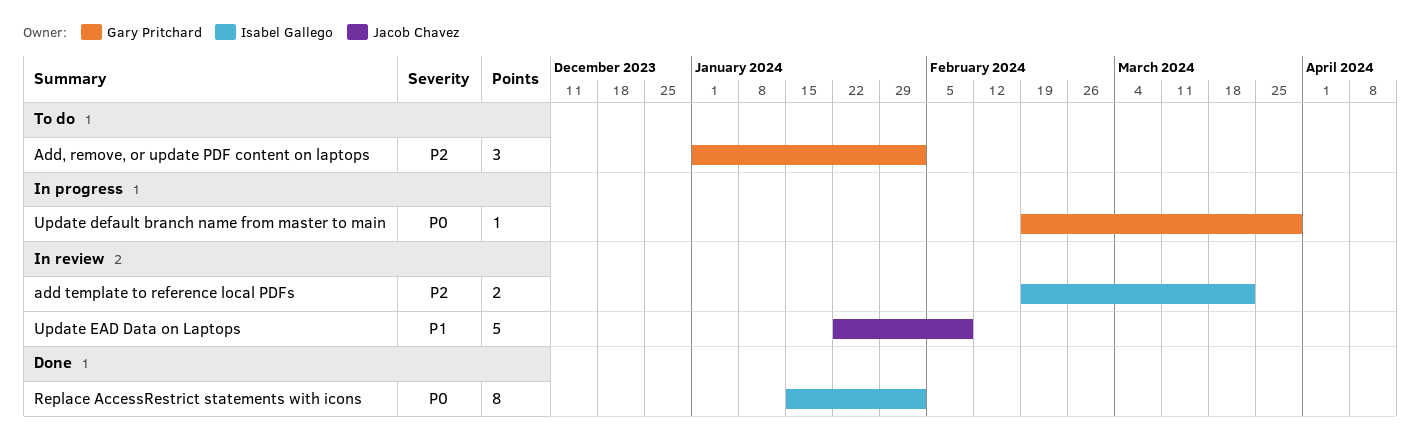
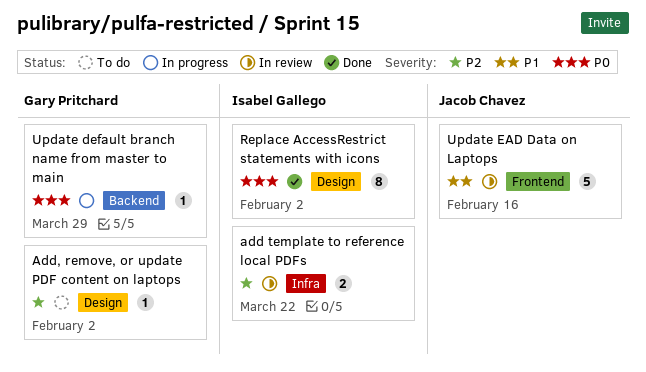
Add, remove, or update PDF content on laptops, estimate: 3 -> 1
Update EAD Data on Laptops, due: Feb 9 -> Feb 16

